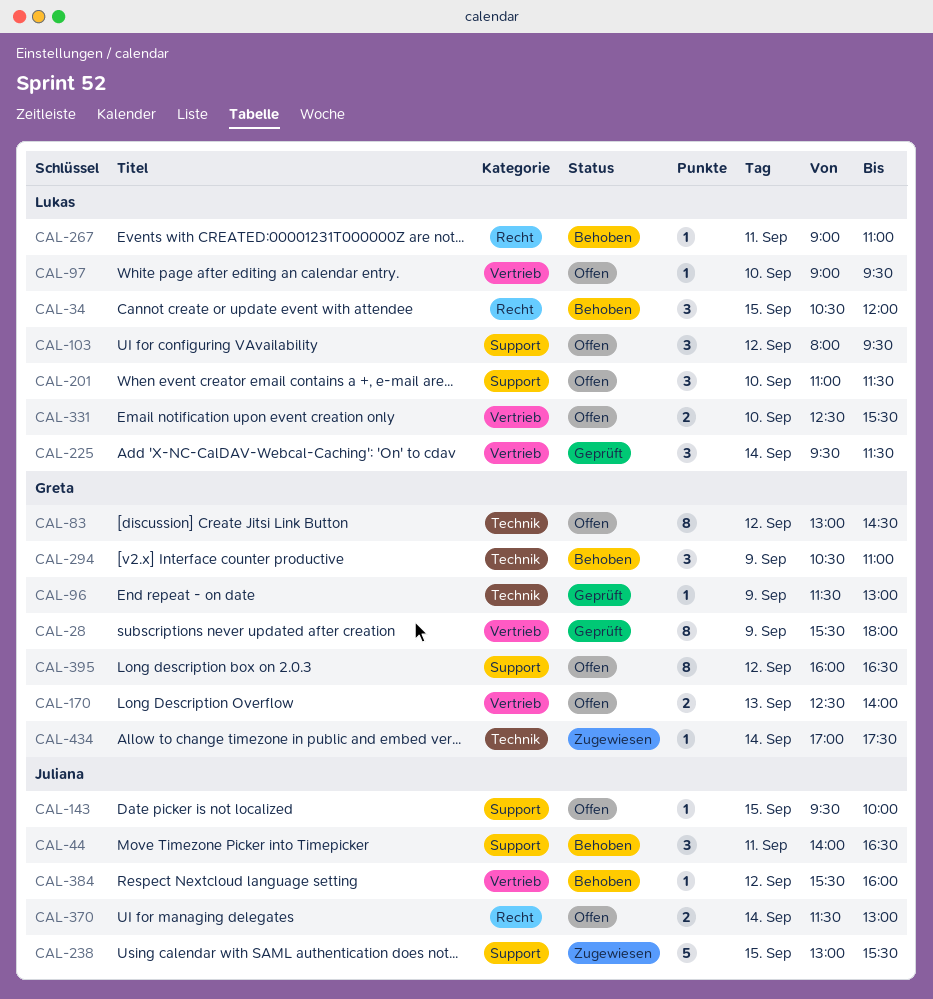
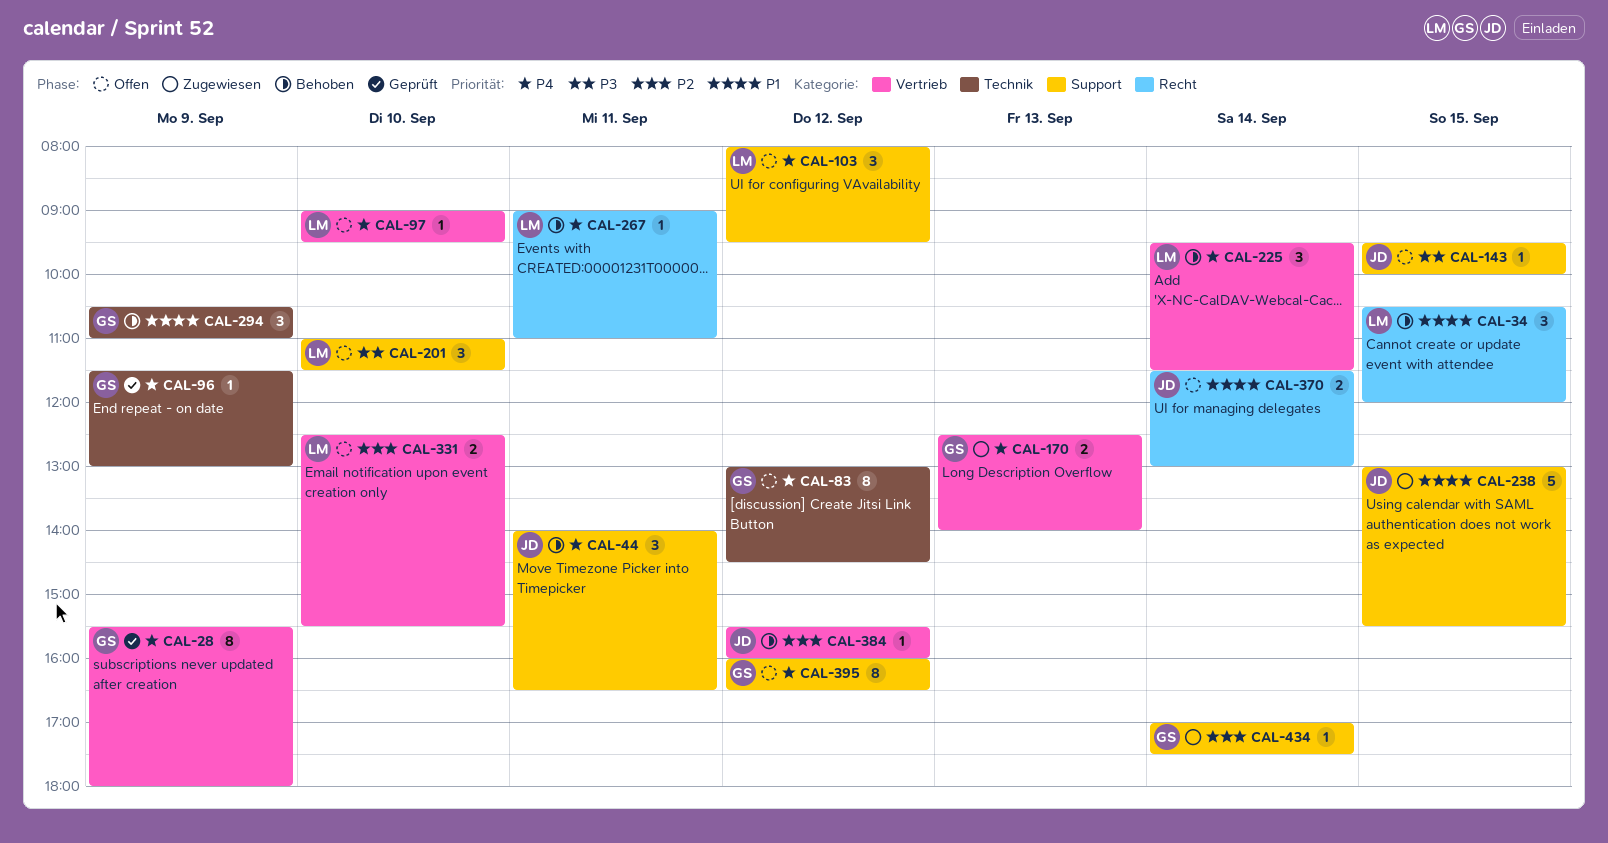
CAL-170, status: Offen -> Zugewiesen
CAL-225, status: Geprüft -> Behoben
CAL-434, label: Technik -> Support

